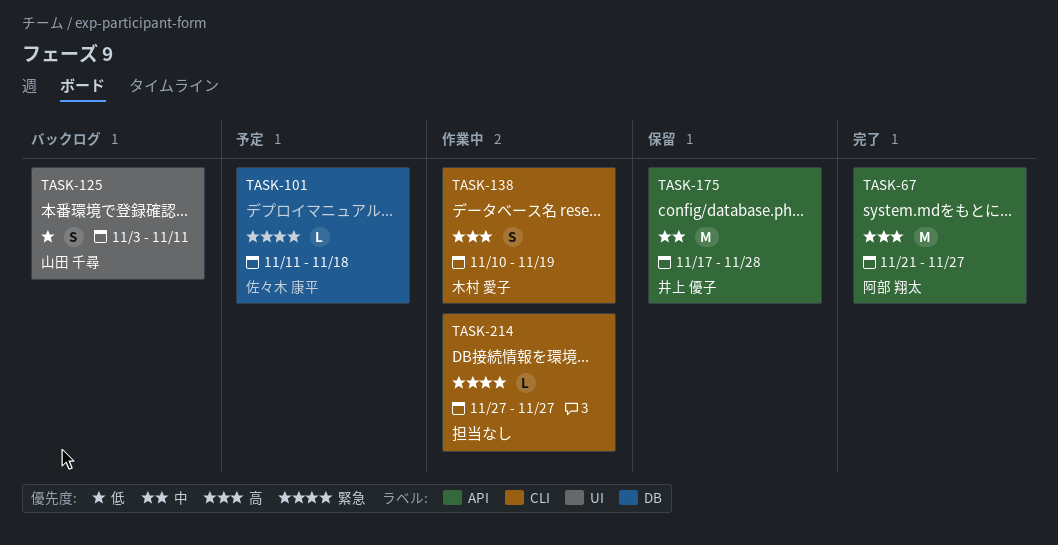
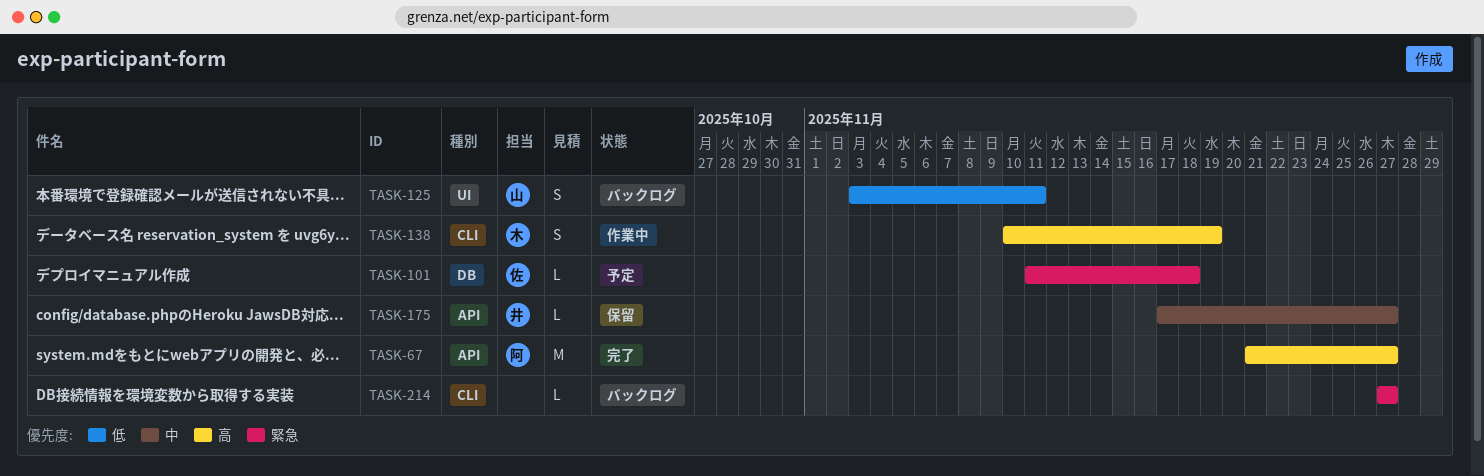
TASK-175, estimate: M -> L
TASK-175, due: Nov 28 -> Nov 27
TASK-214, status: 作業中 -> バックログ

